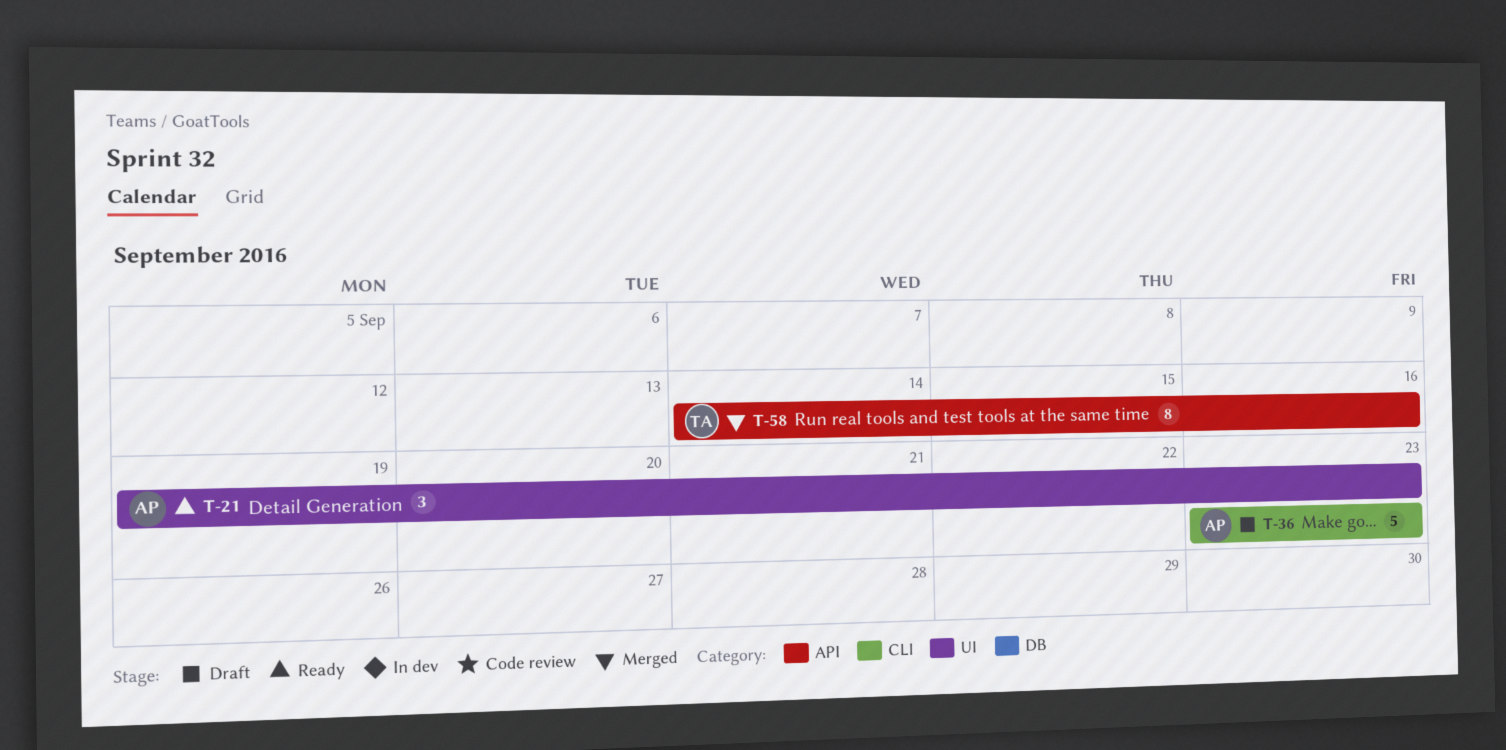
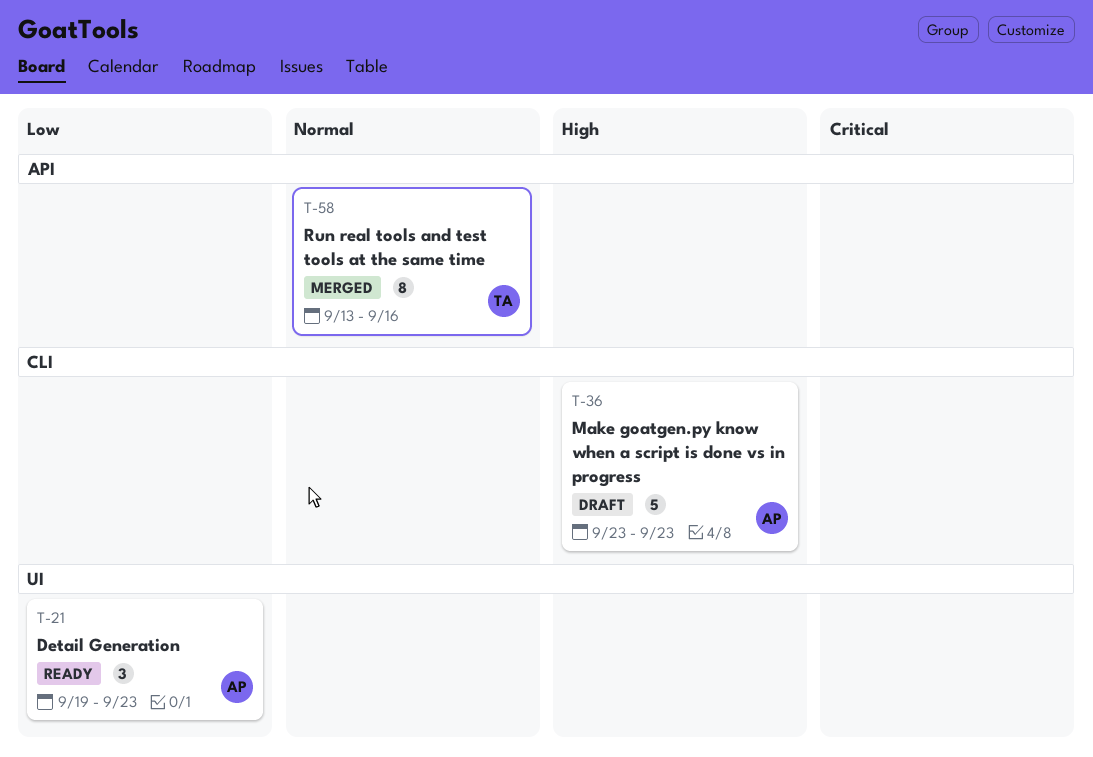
T-58, start: Sep 14 -> Sep 13

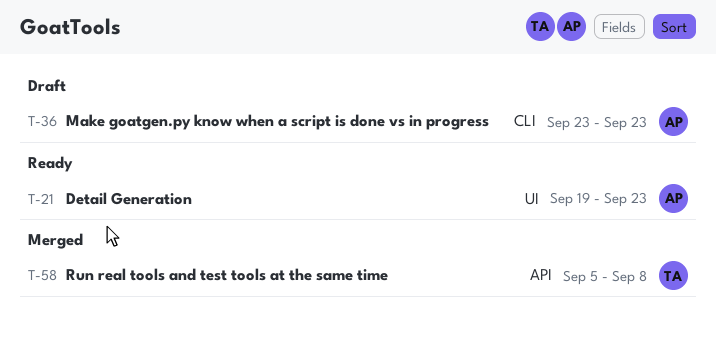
T-58, start: Sep 13 -> Sep 5
T-58, due: Sep 16 -> Sep 8

